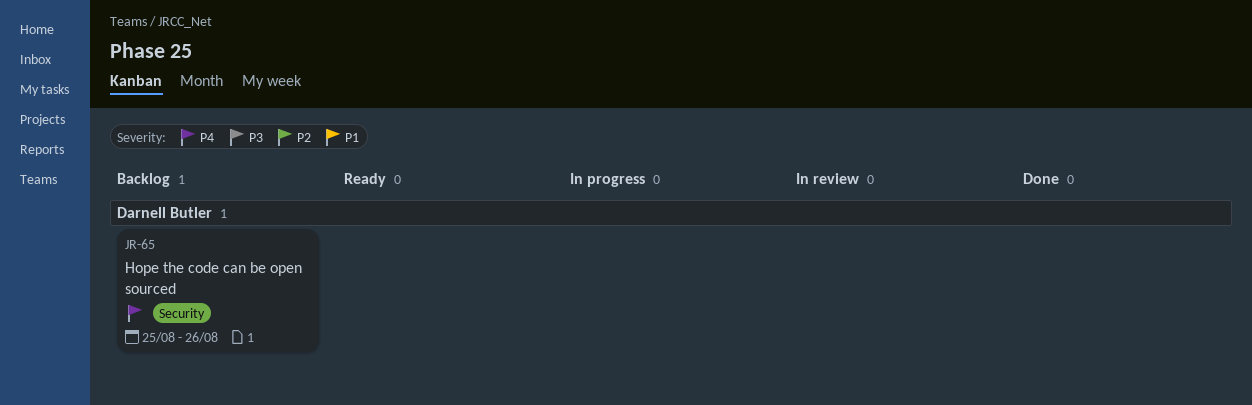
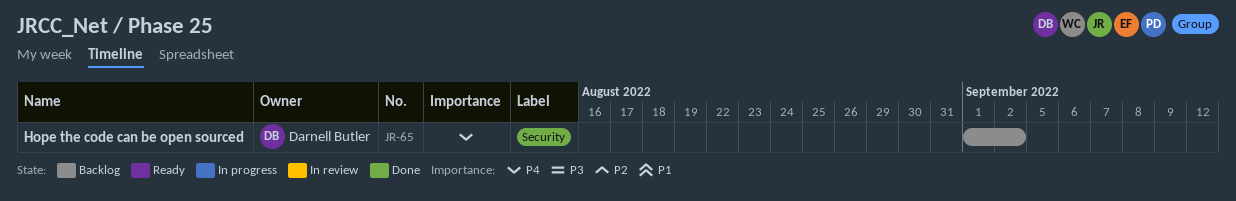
JR-65, start: Aug 25 -> Sep 1
JR-65, due: Aug 26 -> Sep 2

